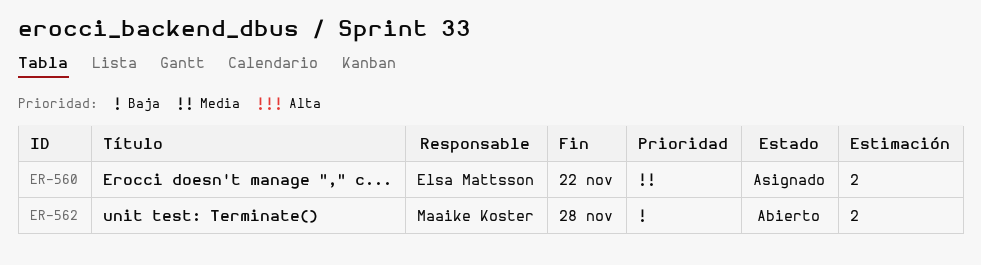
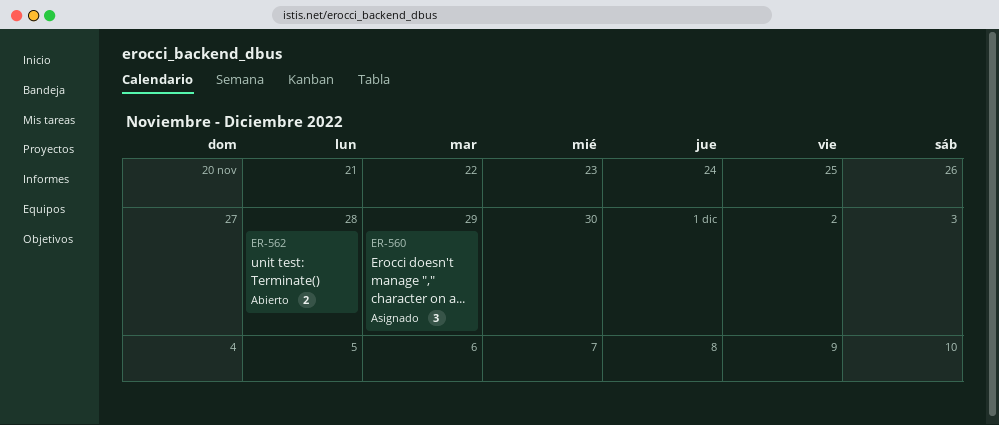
ER-560, estimate: 2 -> 3
ER-560, due: Nov 22 -> Nov 29

